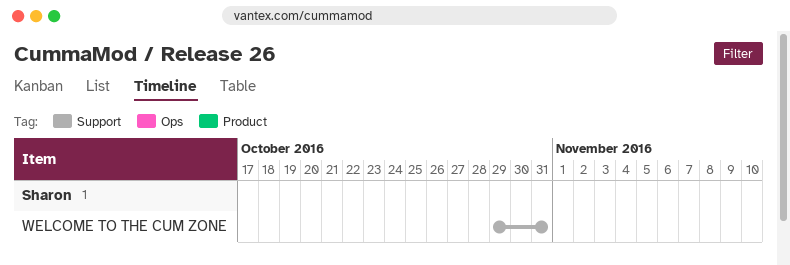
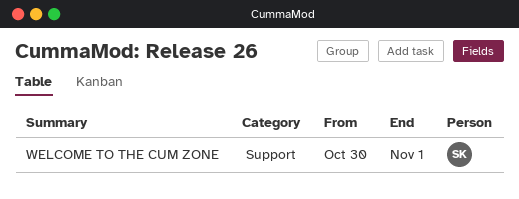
WELCOME TO THE CUM ZONE, start: Oct 29 -> Oct 30
WELCOME TO THE CUM ZONE, due: Oct 31 -> Nov 1

